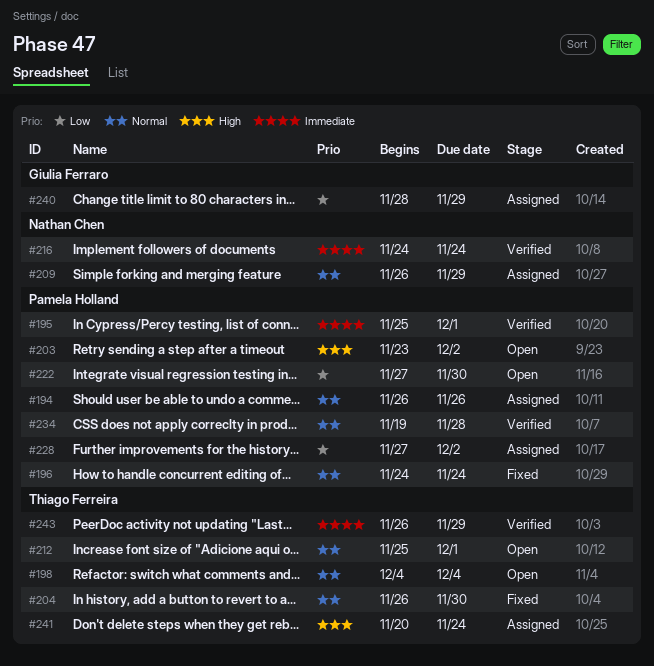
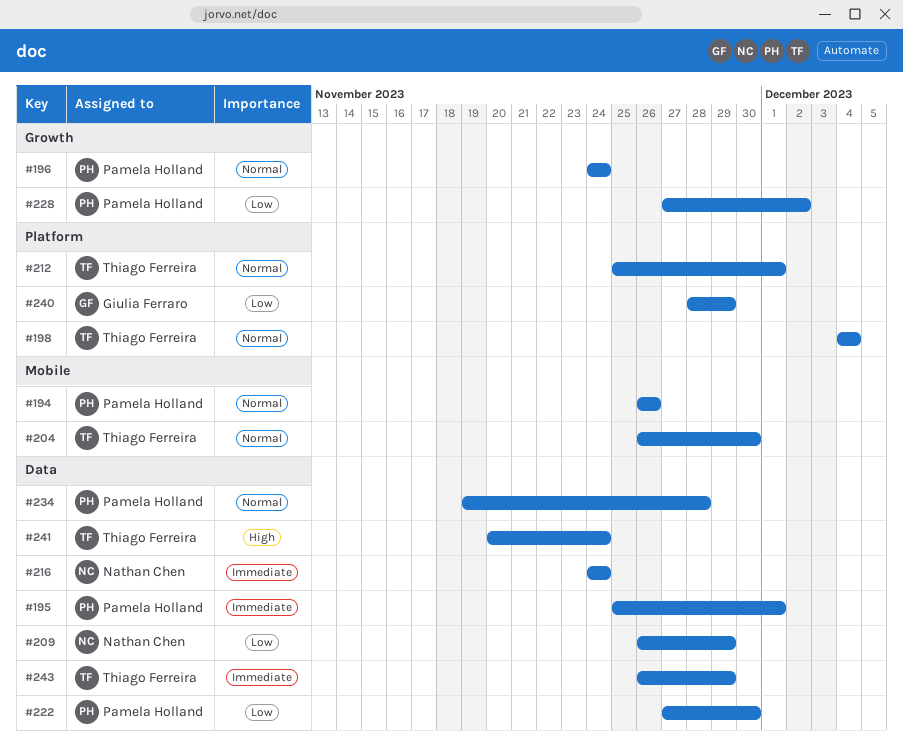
#203: present -> none
#209, priority: Normal -> Low

